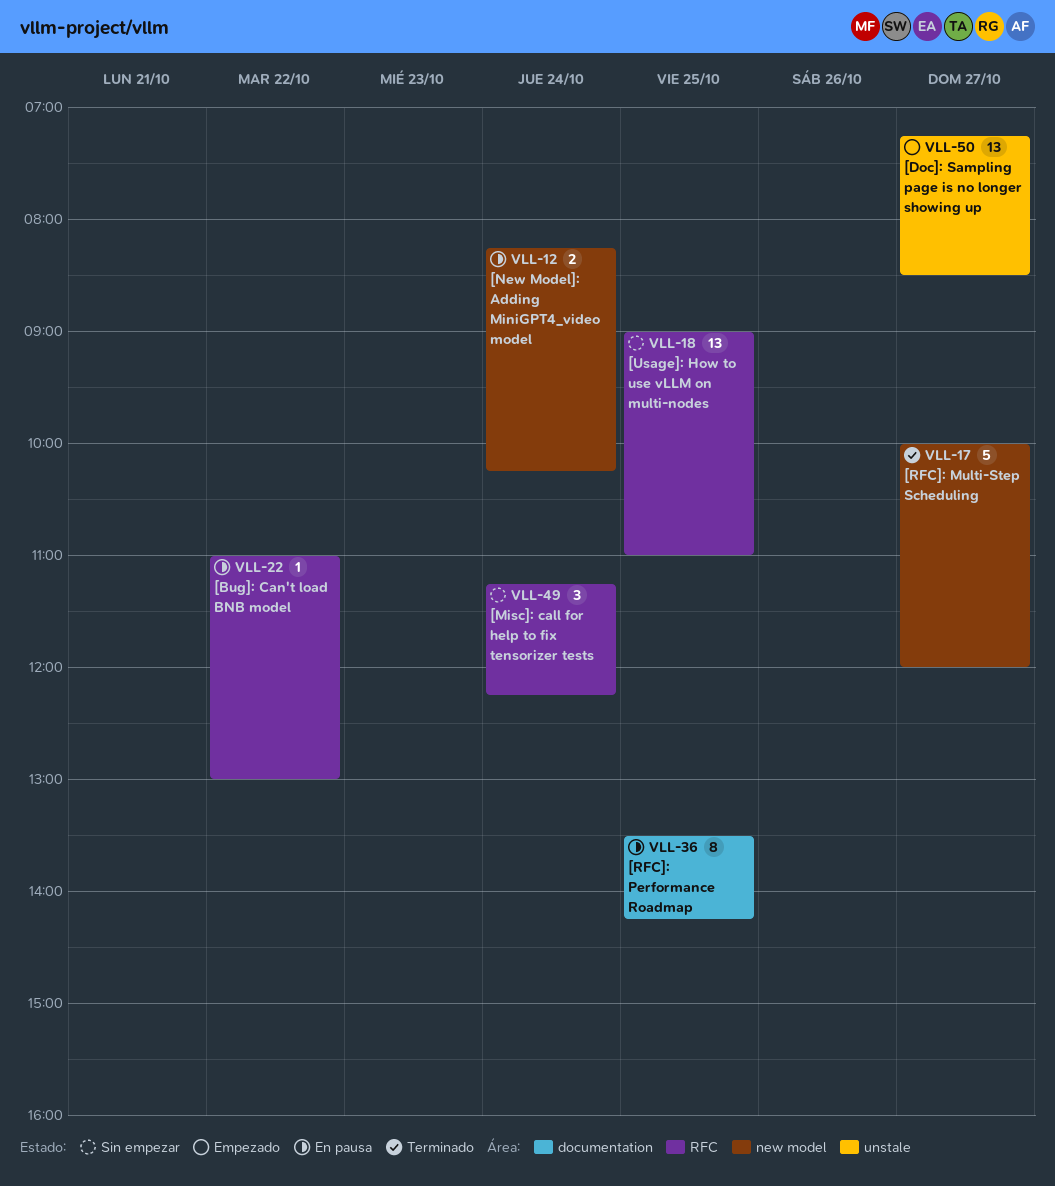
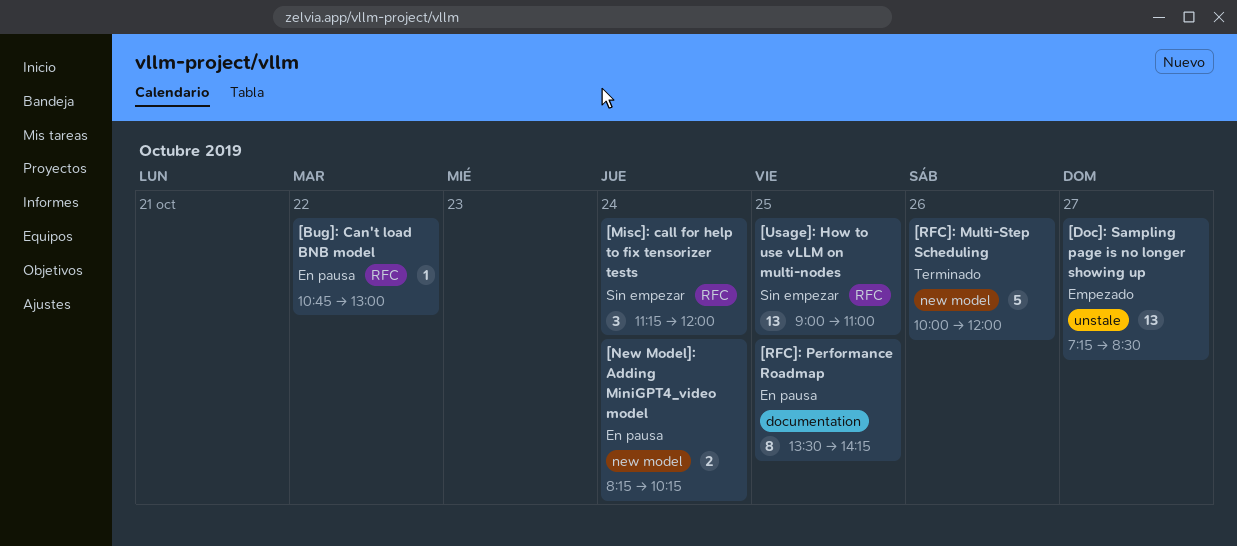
[Bug]: Can't load BNB model, begins: 11:00 -> 10:45
[Misc]: call for help to fix tensorizer tests, ends: 12:15 -> 12:00
[RFC]: Multi-Step Scheduling, day: Oct 27 -> Oct 26

